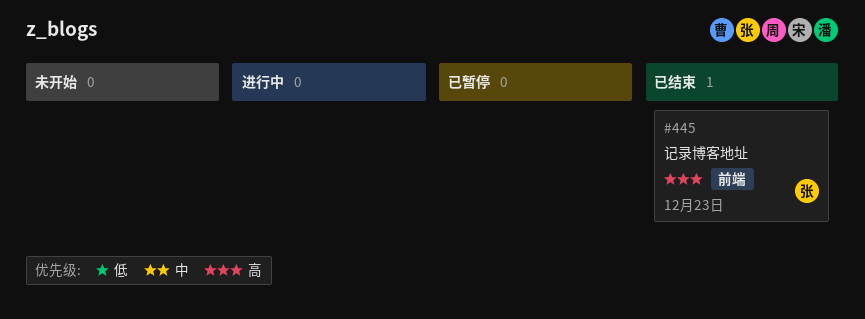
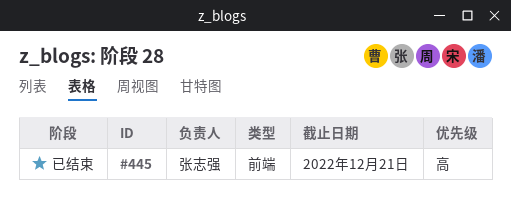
#445, due: Dec 23 -> Dec 21

